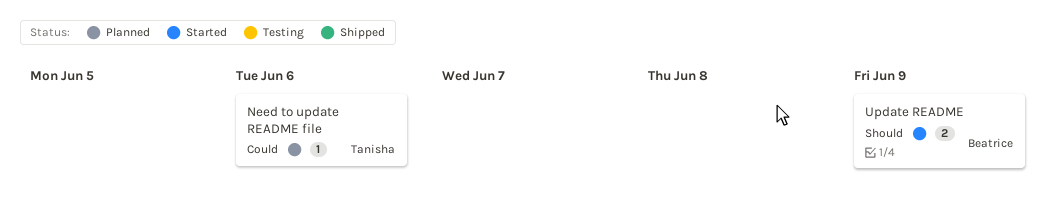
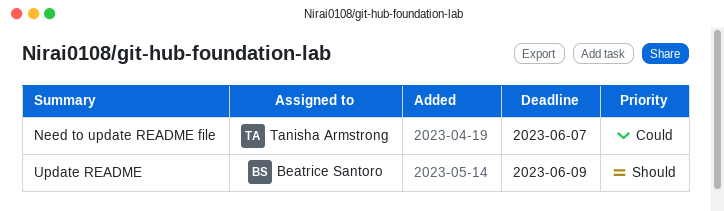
Need to update README file, due: Jun 6 -> Jun 7

